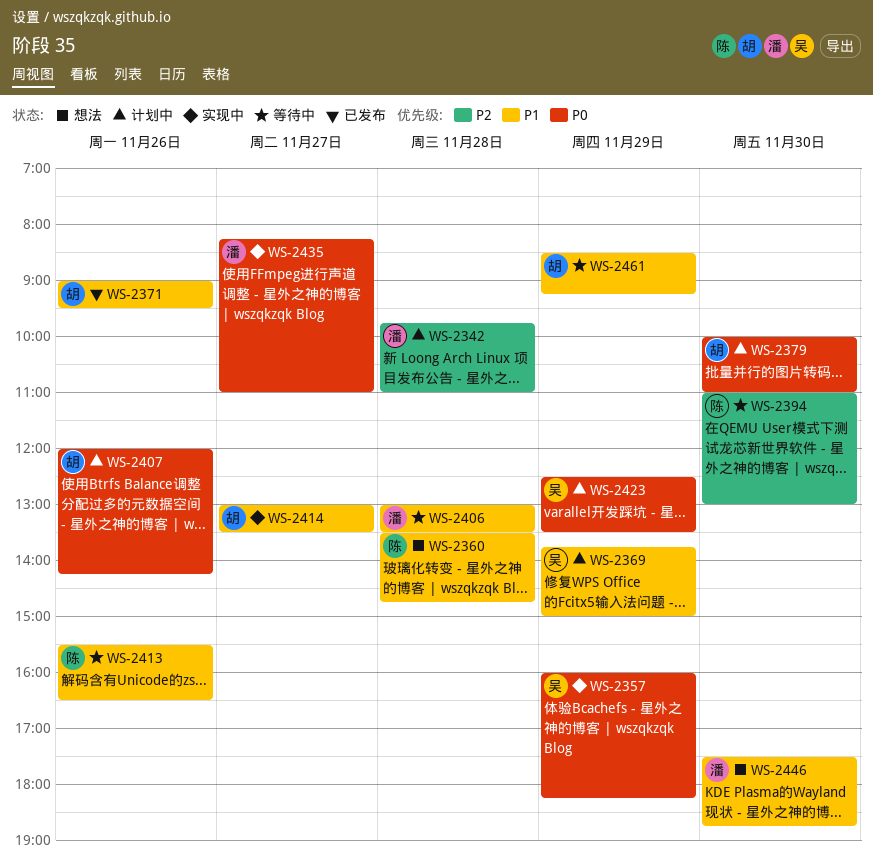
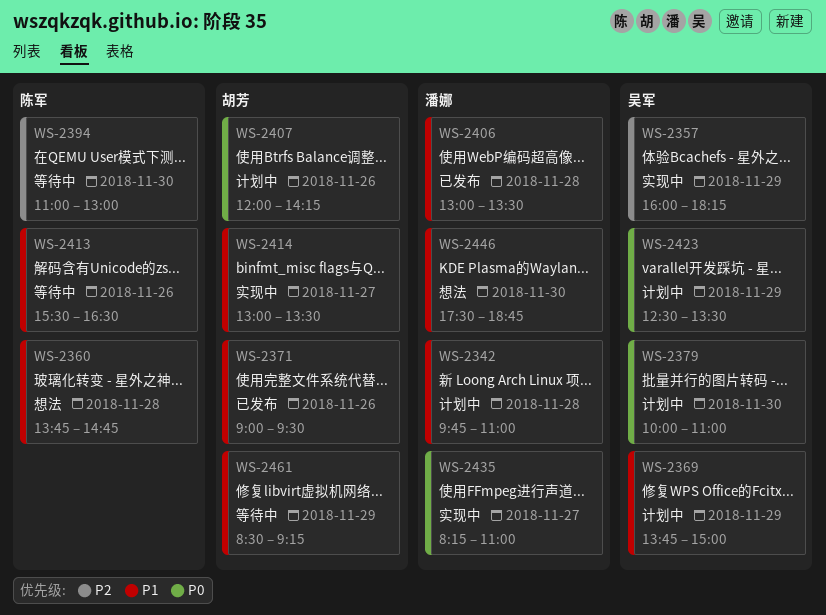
WS-2342, priority: P2 -> P1
WS-2357, priority: P0 -> P2
WS-2360, begins: 13:30 -> 13:45
WS-2379, owner: 胡芳 -> 吴军
WS-2406, status: 等待中 -> 已发布

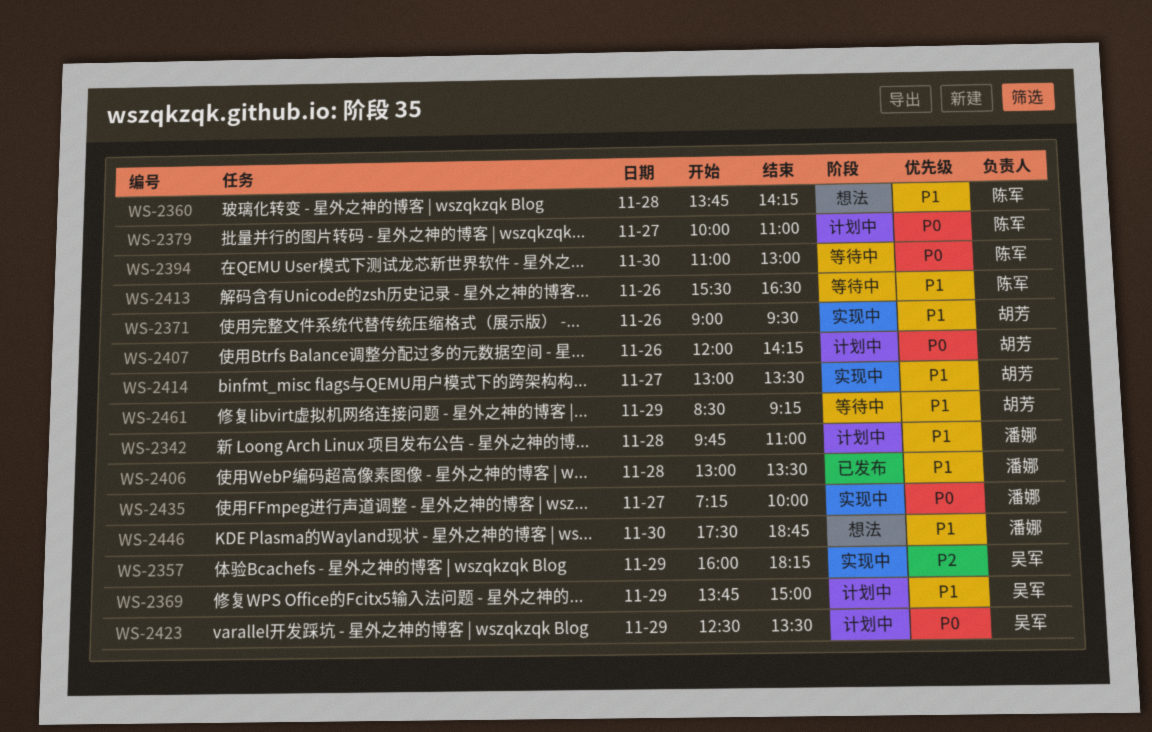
WS-2360, ends: 14:45 -> 14:15
WS-2371, status: 已发布 -> 实现中
WS-2379, owner: 吴军 -> 陈军
WS-2379, day: Nov 30 -> Nov 27
WS-2394, priority: P2 -> P0
WS-2435, begins: 08:15 -> 07:15
WS-2435, ends: 11:00 -> 10:00

